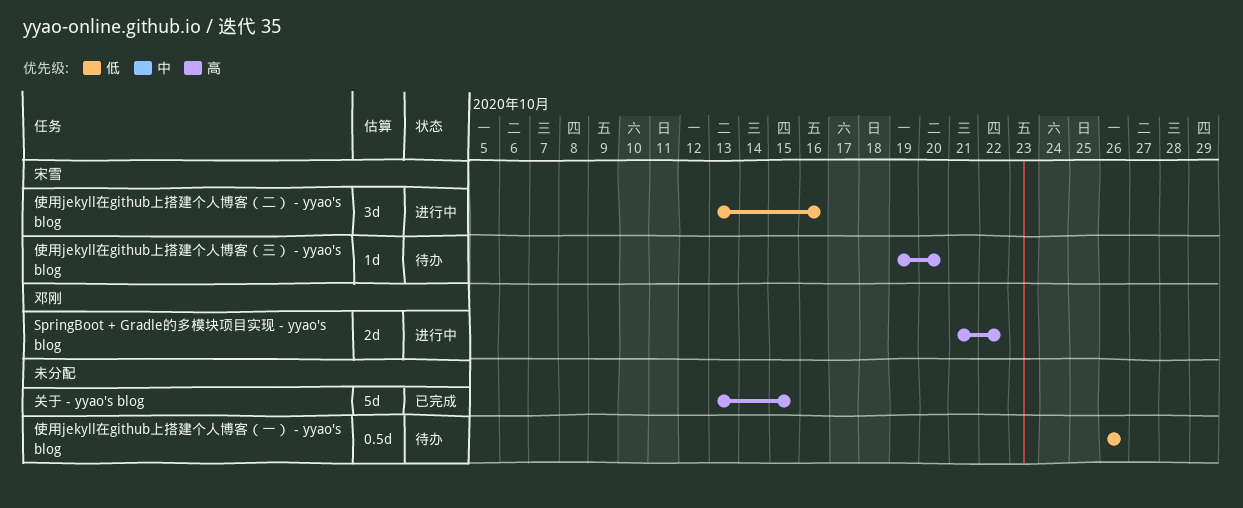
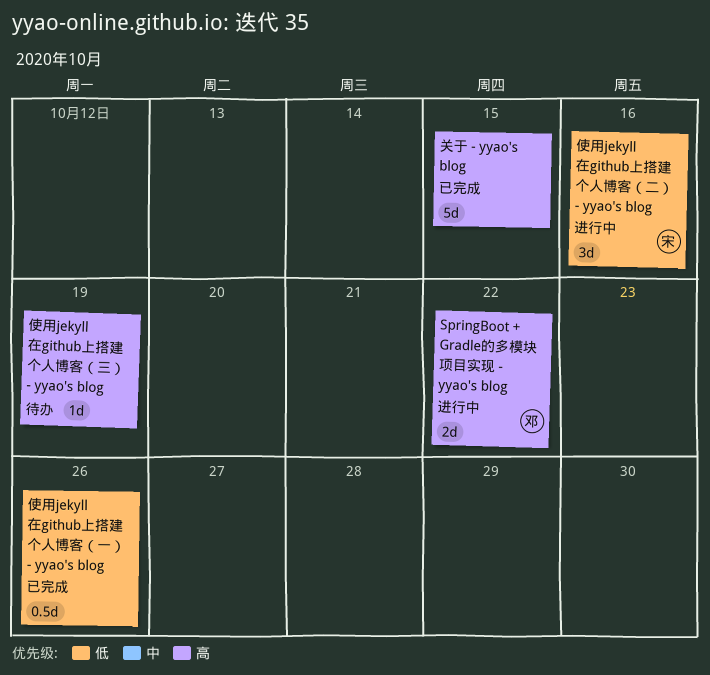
使用jekyll在github上搭建个人博客（一） - yyao's blog, status: 待办 -> 已完成
使用jekyll在github上搭建个人博客（三） - yyao's blog, owner: 宋雪 -> none
使用jekyll在github上搭建个人博客（三） - yyao's blog, due: Oct 20 -> Oct 19

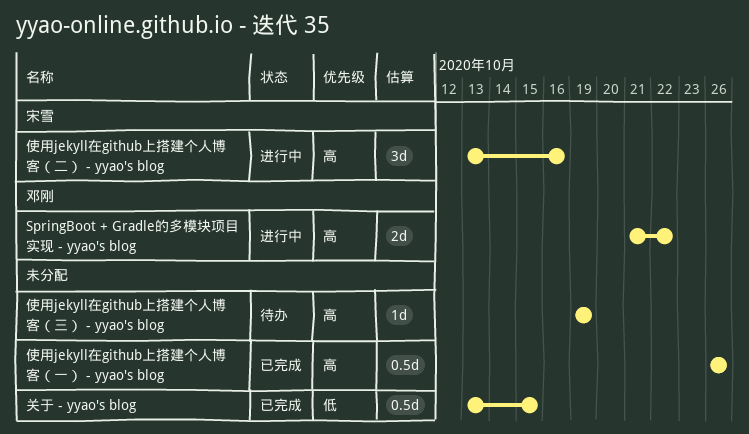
使用jekyll在github上搭建个人博客（一） - yyao's blog, priority: 低 -> 高
使用jekyll在github上搭建个人博客（二） - yyao's blog, priority: 低 -> 高
关于 - yyao's blog, priority: 高 -> 低
关于 - yyao's blog, estimate: 5d -> 0.5d

